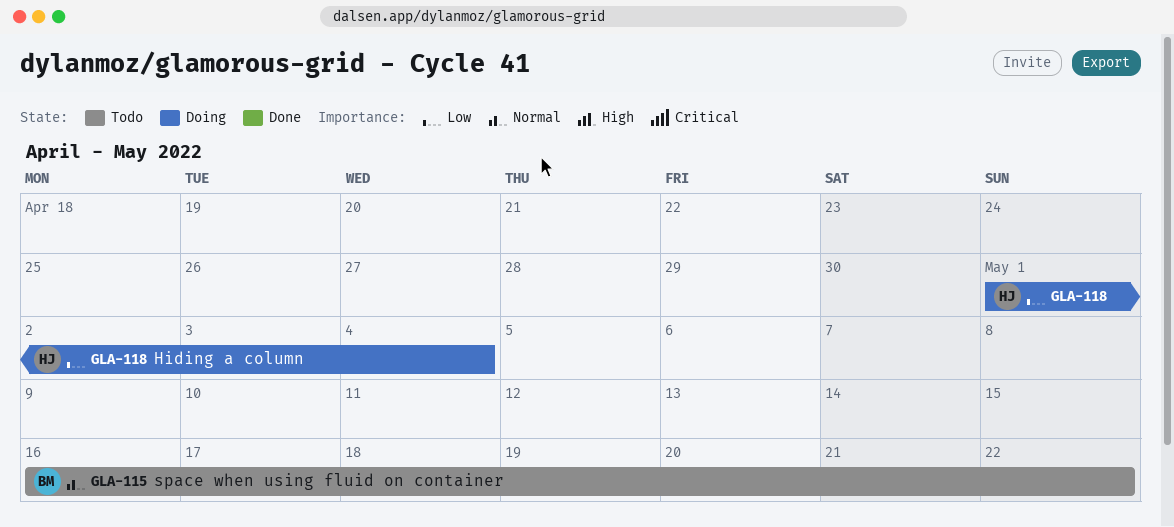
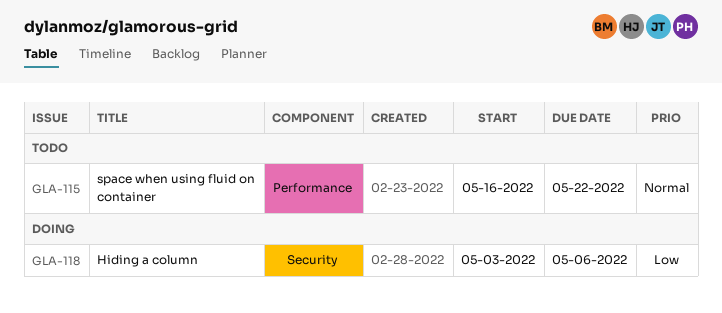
GLA-118, start: May 1 -> May 3
GLA-118, due: May 4 -> May 6

